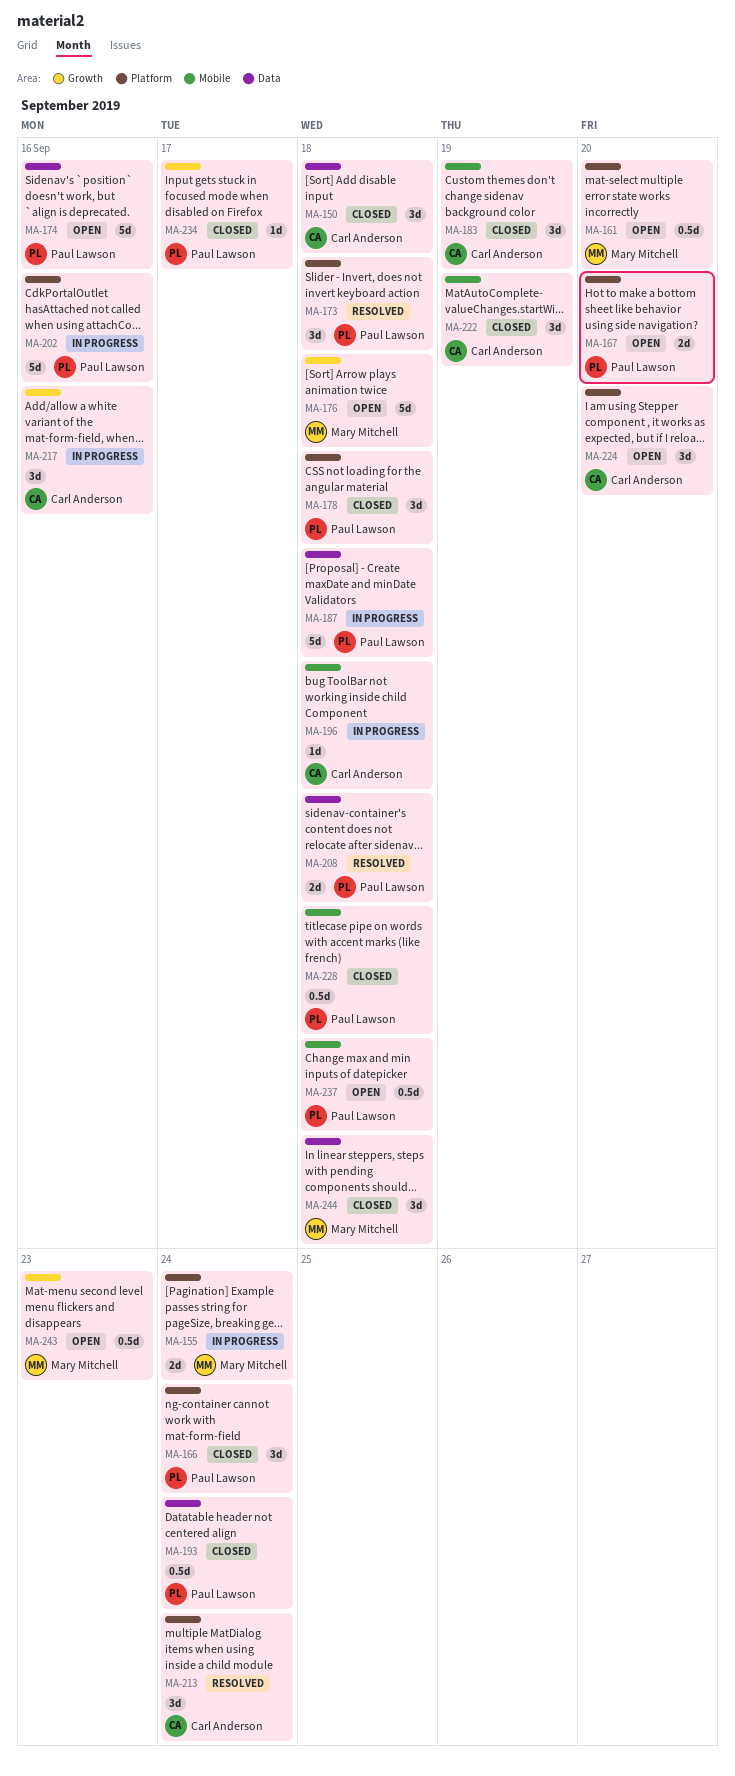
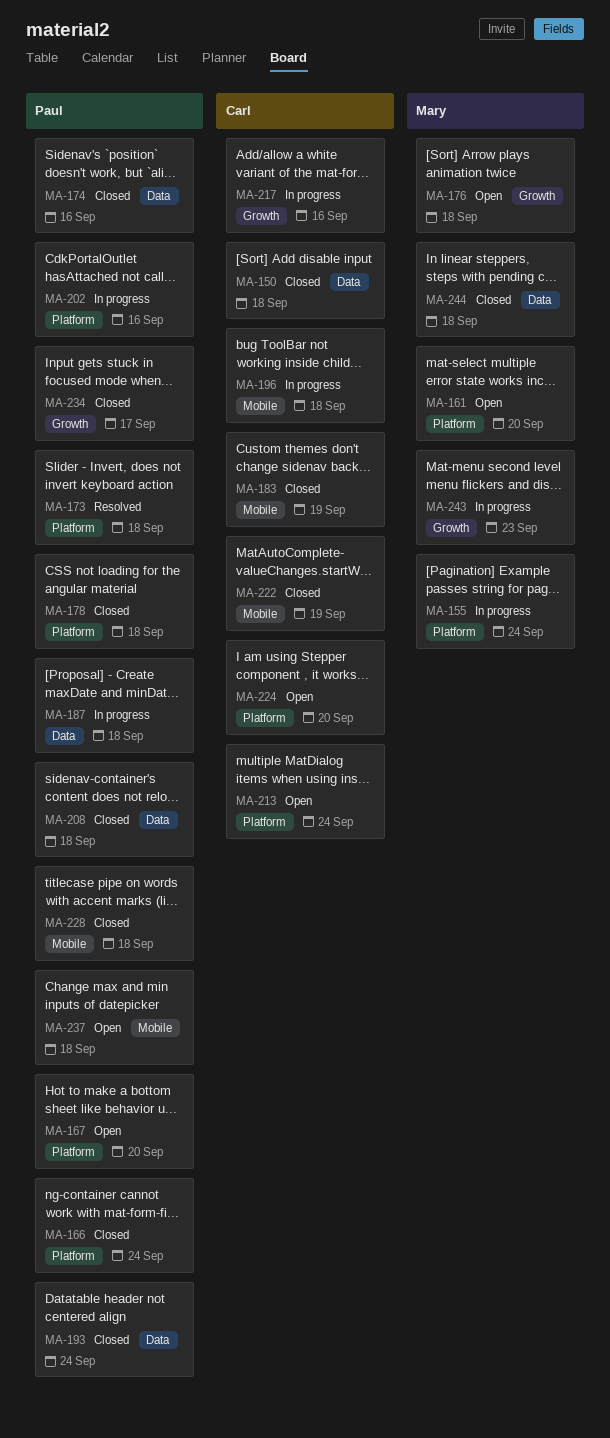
MA-174, status: Open -> Closed
MA-208, status: Resolved -> Closed
MA-213, status: Resolved -> Open
MA-243, status: Open -> In progress

